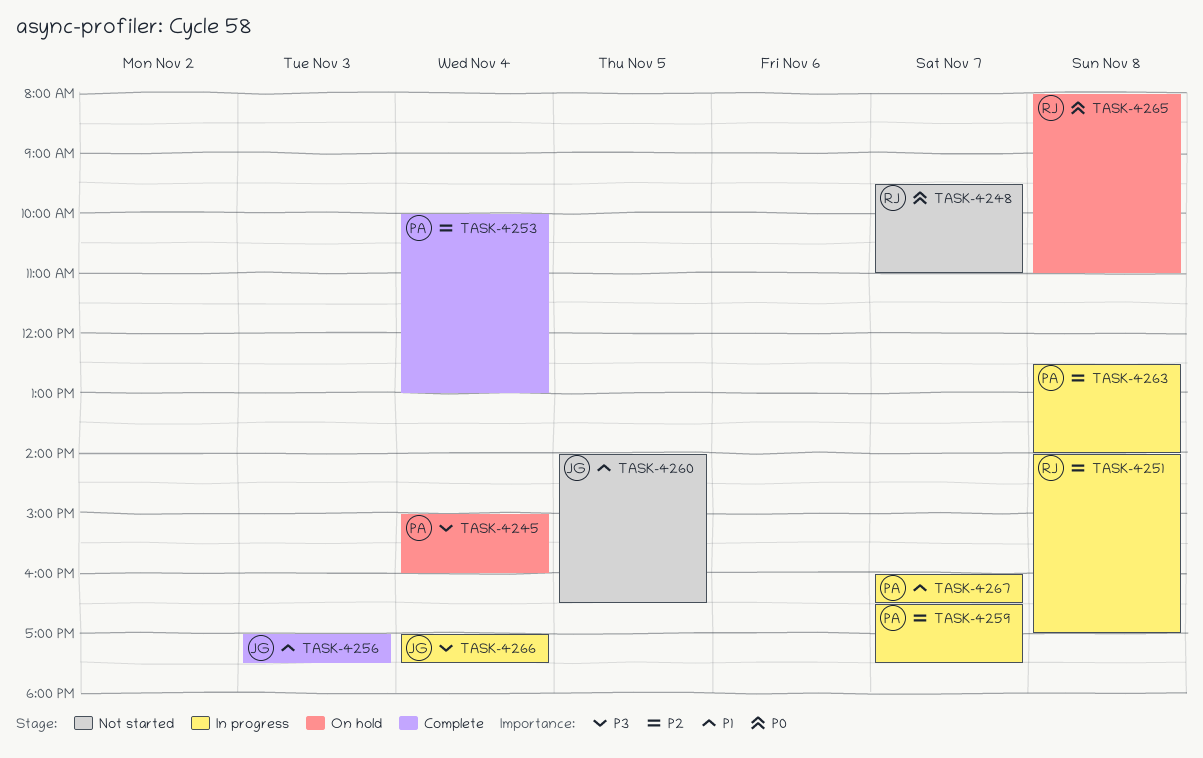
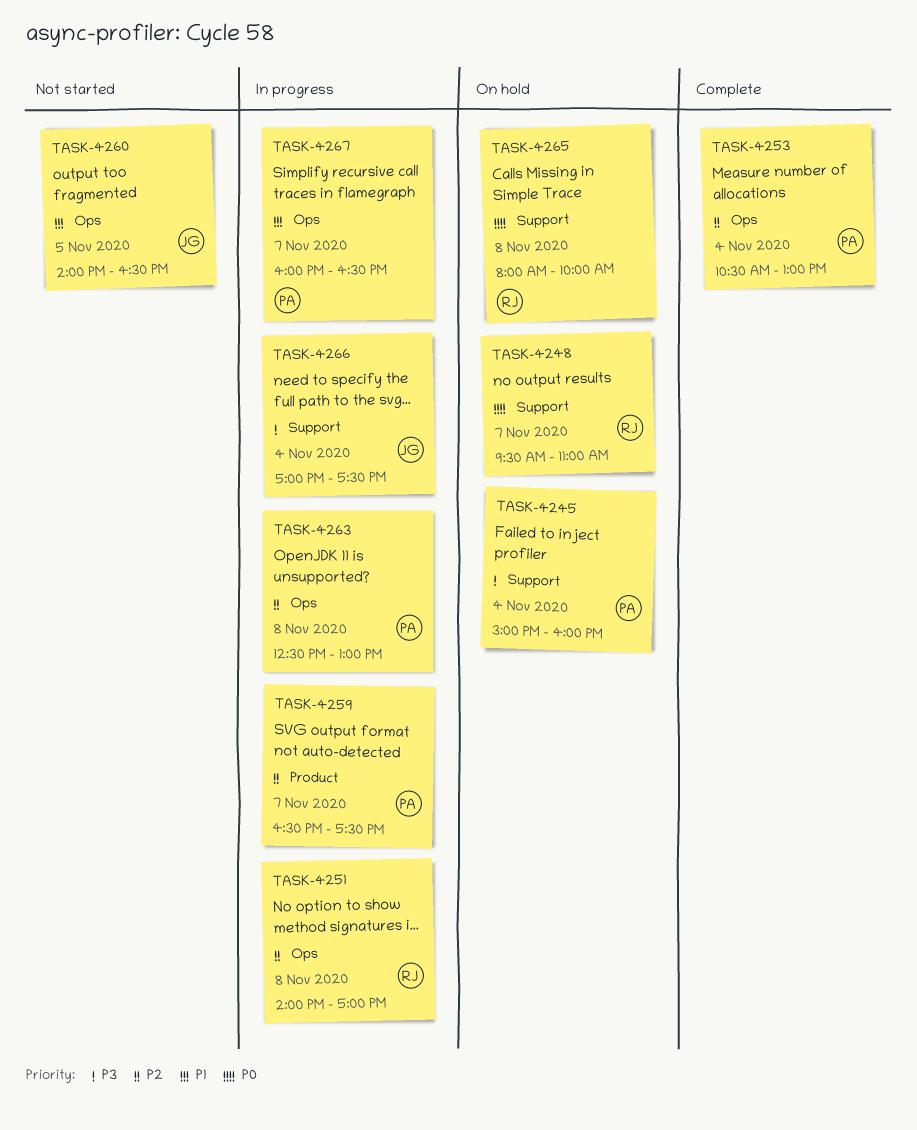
TASK-4248, status: Not started -> On hold
TASK-4253, begins: 10:00 -> 10:30
TASK-4256: present -> none
TASK-4263, ends: 14:00 -> 13:00
TASK-4265, ends: 11:00 -> 10:00

